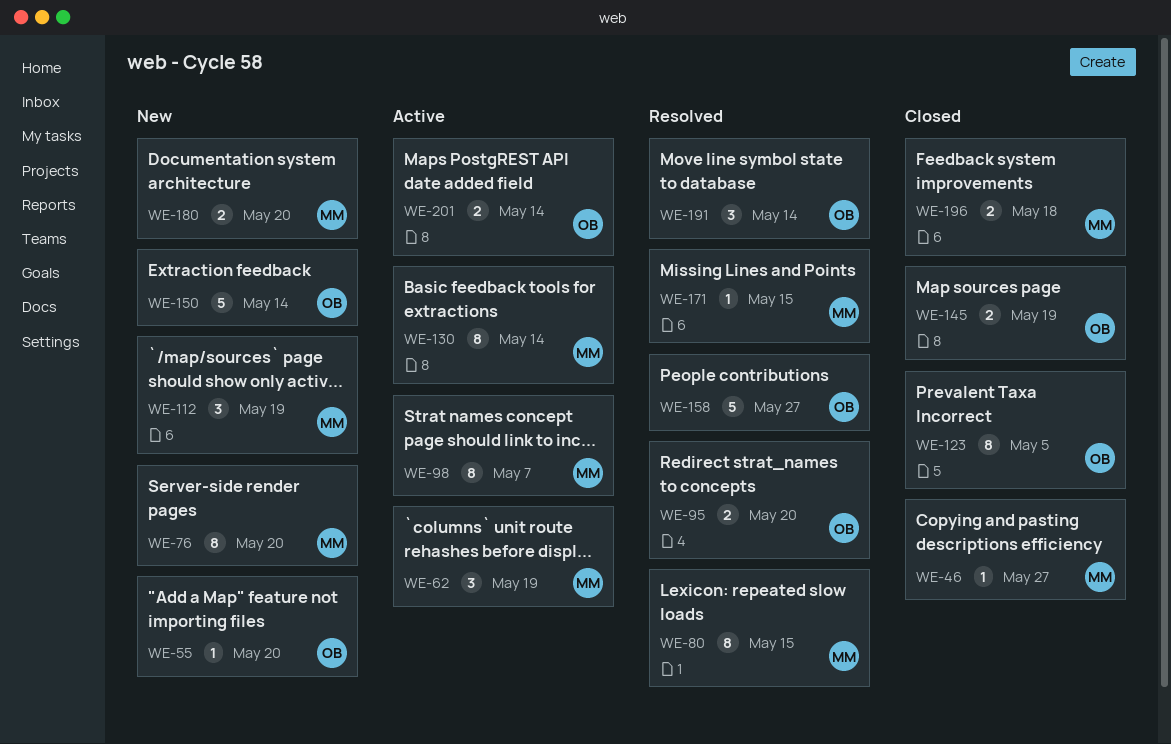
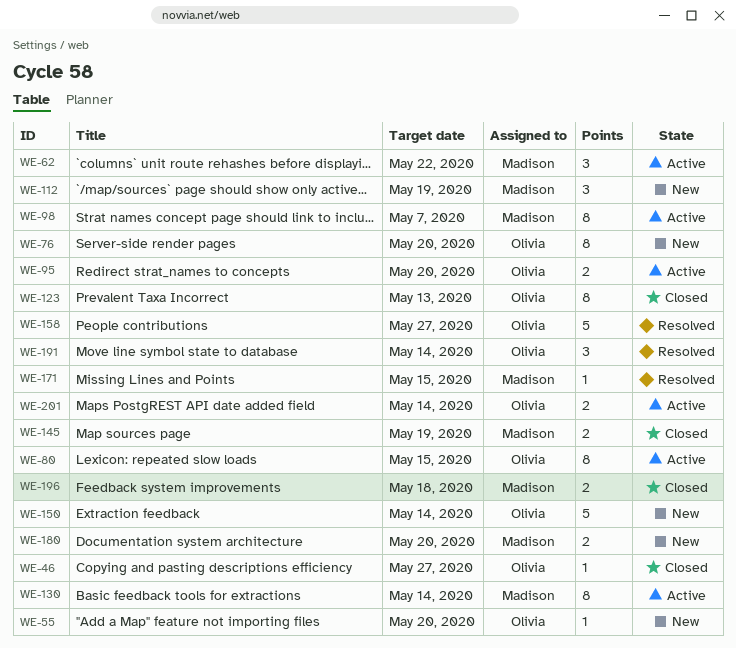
WE-46, owner: Madison -> Olivia
WE-62, due: May 19 -> May 22
WE-76, owner: Madison -> Olivia
WE-80, status: Resolved -> Active
WE-80, owner: Madison -> Olivia
WE-95, status: Resolved -> Active
WE-123, due: May 5 -> May 13
WE-145, owner: Olivia -> Madison

